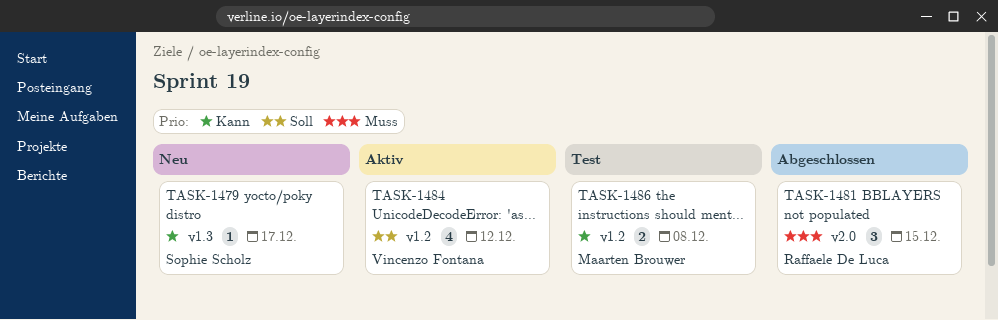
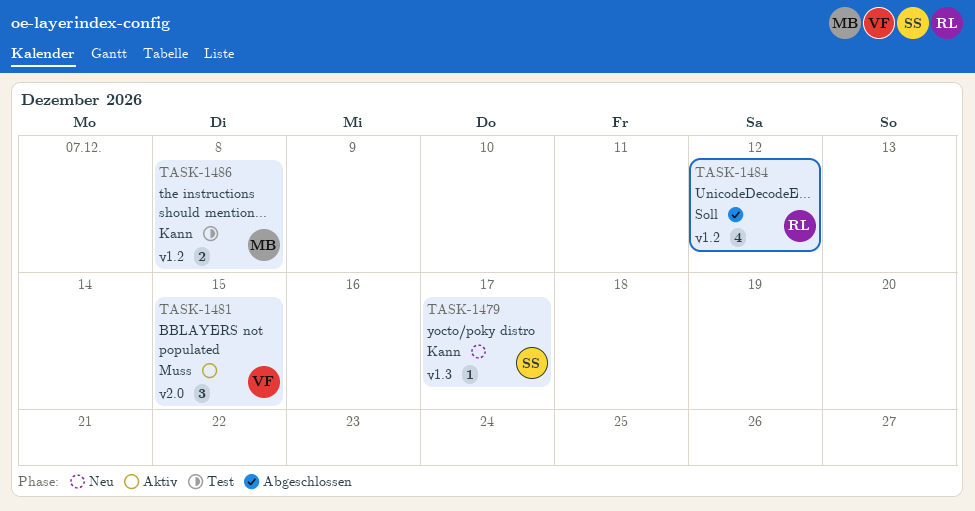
TASK-1481, status: Abgeschlossen -> Aktiv
TASK-1481, owner: Raffaele De Luca -> Vincenzo Fontana
TASK-1484, status: Aktiv -> Abgeschlossen
TASK-1484, owner: Vincenzo Fontana -> Raffaele De Luca

